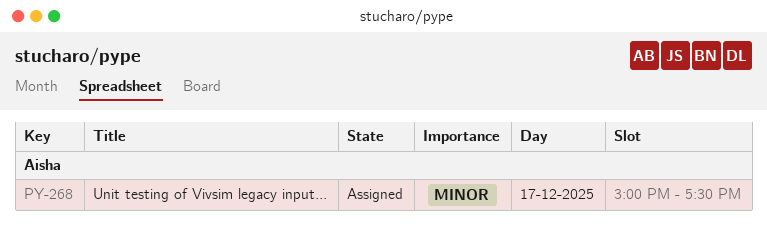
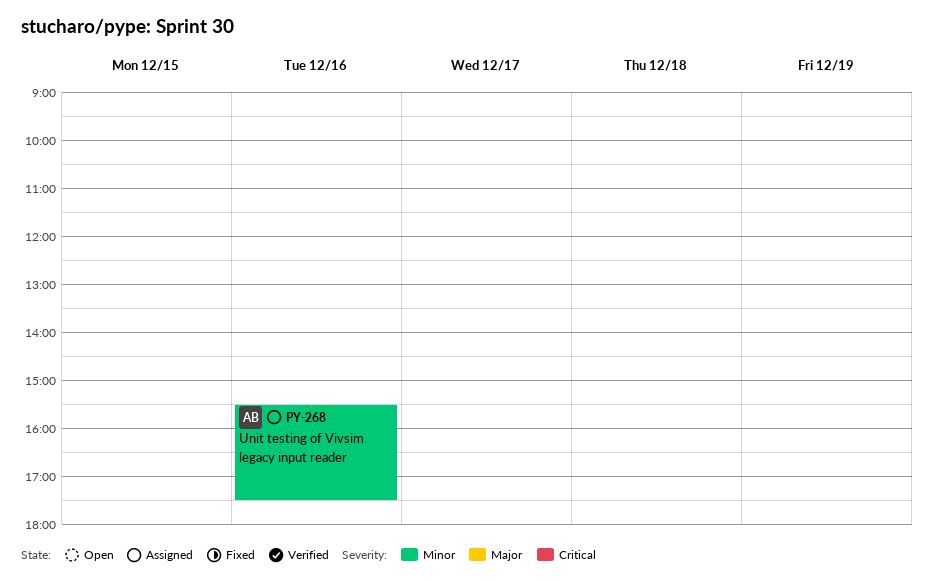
PY-268, day: Dec 17 -> Dec 16
PY-268, begins: 15:00 -> 15:30

